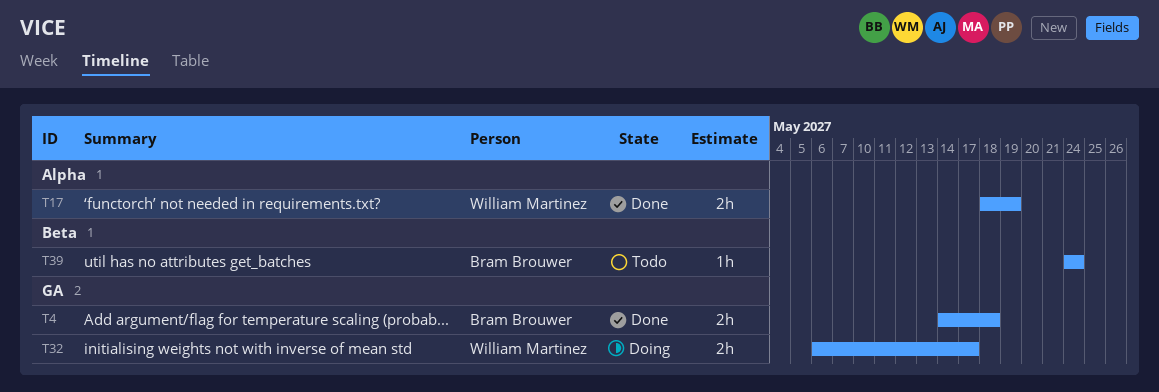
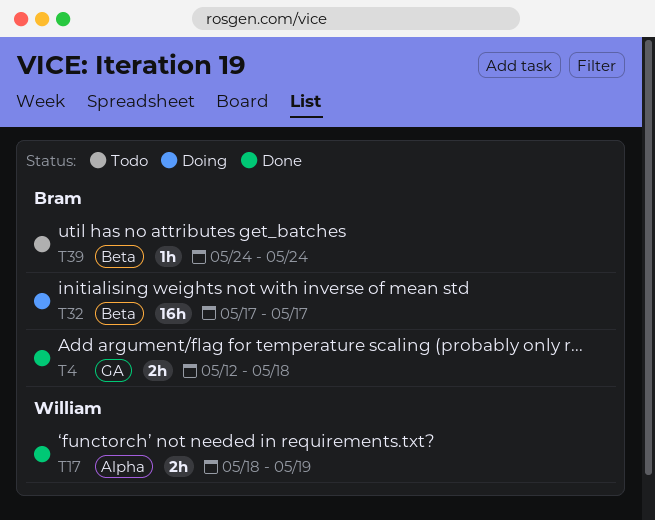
T4, start: May 14 -> May 12
T32, owner: William Martinez -> Bram Brouwer
T32, label: GA -> Beta
T32, estimate: 2h -> 16h
T32, start: May 6 -> May 17

